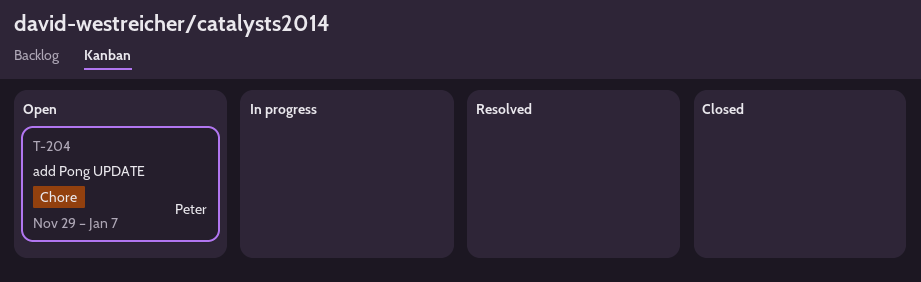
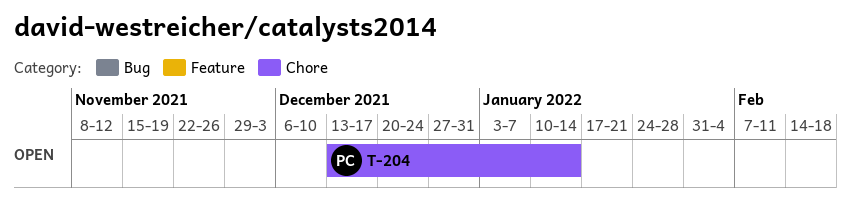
T-204, start: Nov 29 -> Dec 13
T-204, due: Jan 7 -> Jan 14

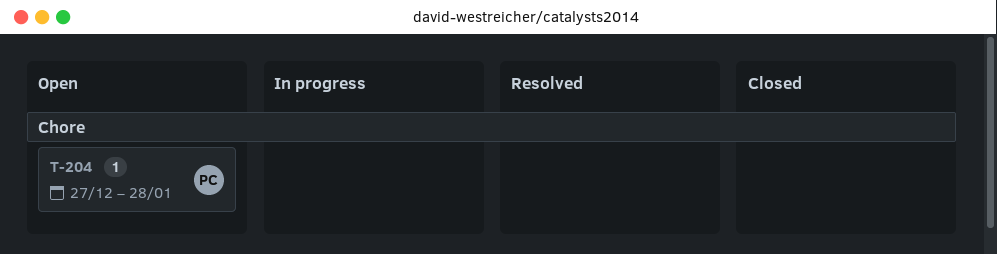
T-204, start: Dec 13 -> Dec 27
T-204, due: Jan 14 -> Jan 28

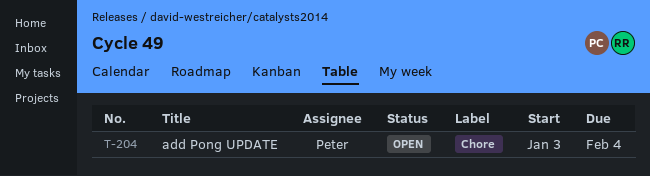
T-204, start: Dec 27 -> Jan 3
T-204, due: Jan 28 -> Feb 4

